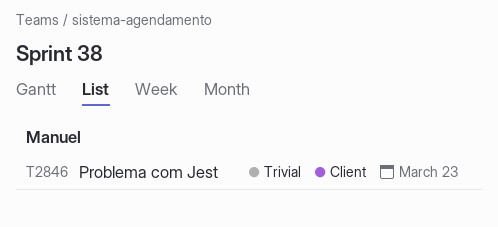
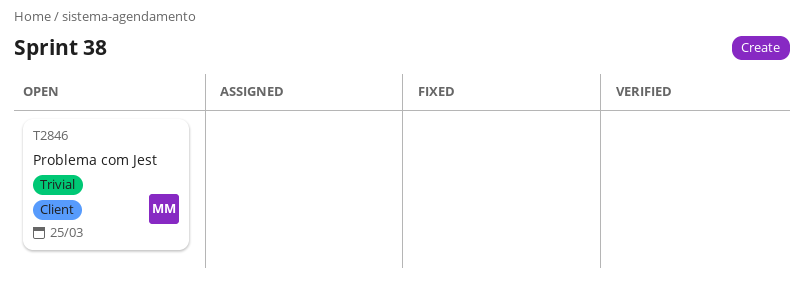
T2846, due: Mar 23 -> Mar 25

